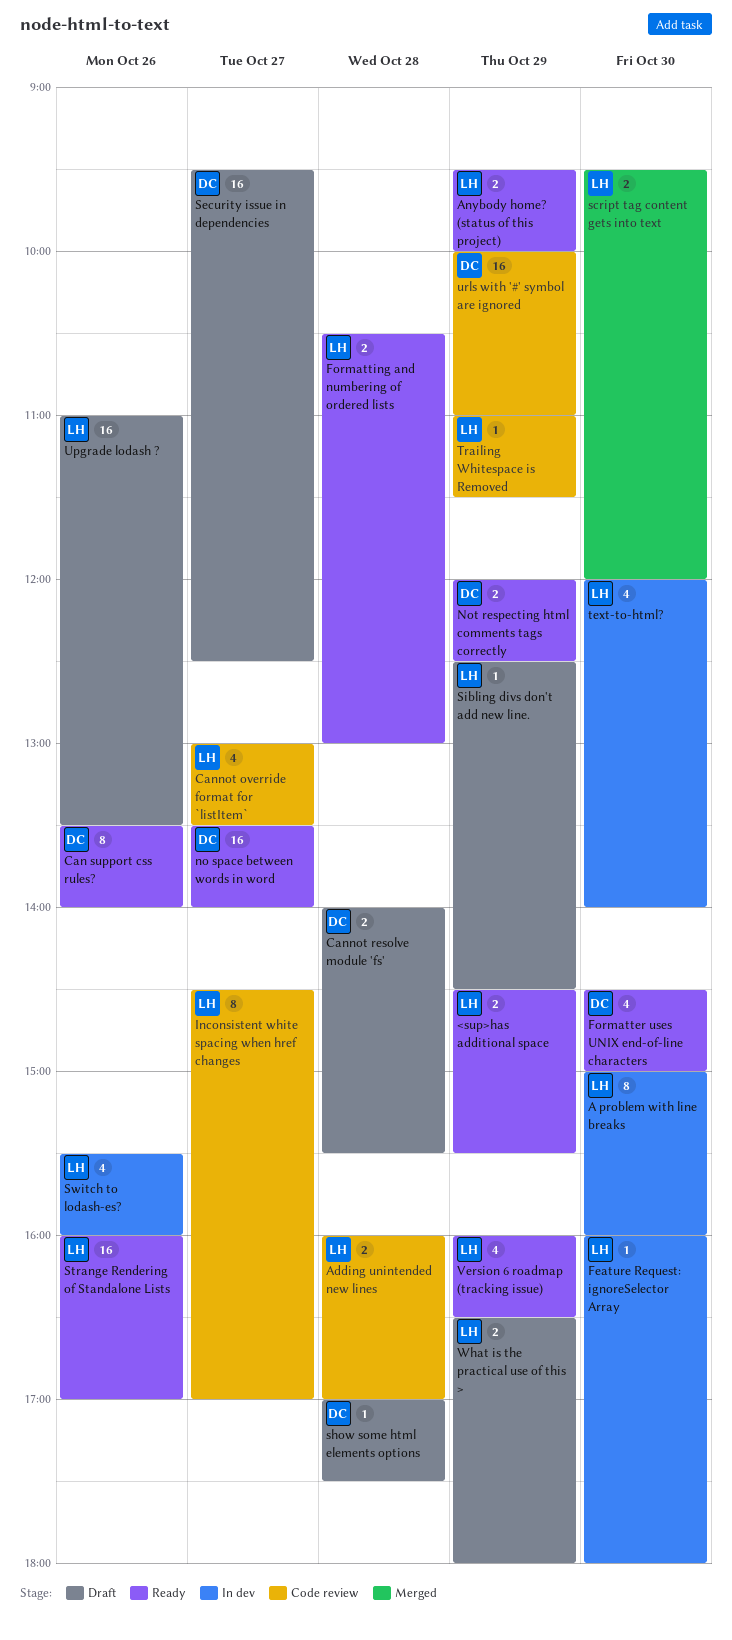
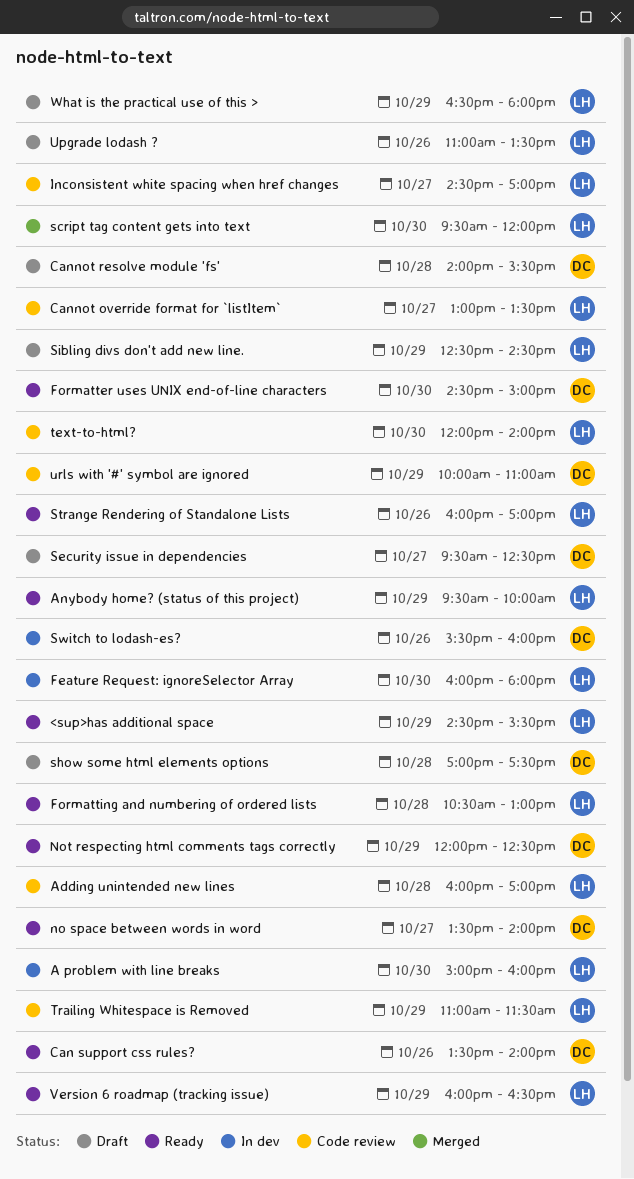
Switch to lodash-es?, owner: LH -> DC
text-to-html?, status: In dev -> Code review

